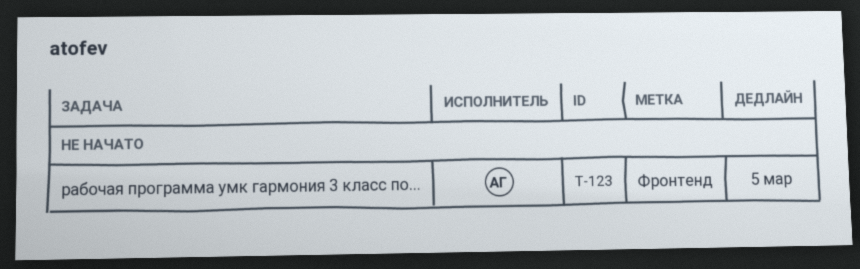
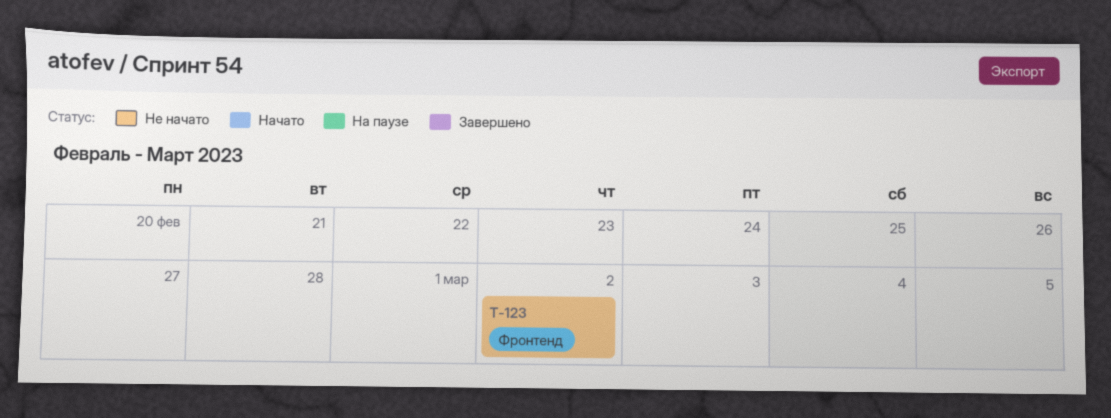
T-123, due: Mar 5 -> Mar 2

